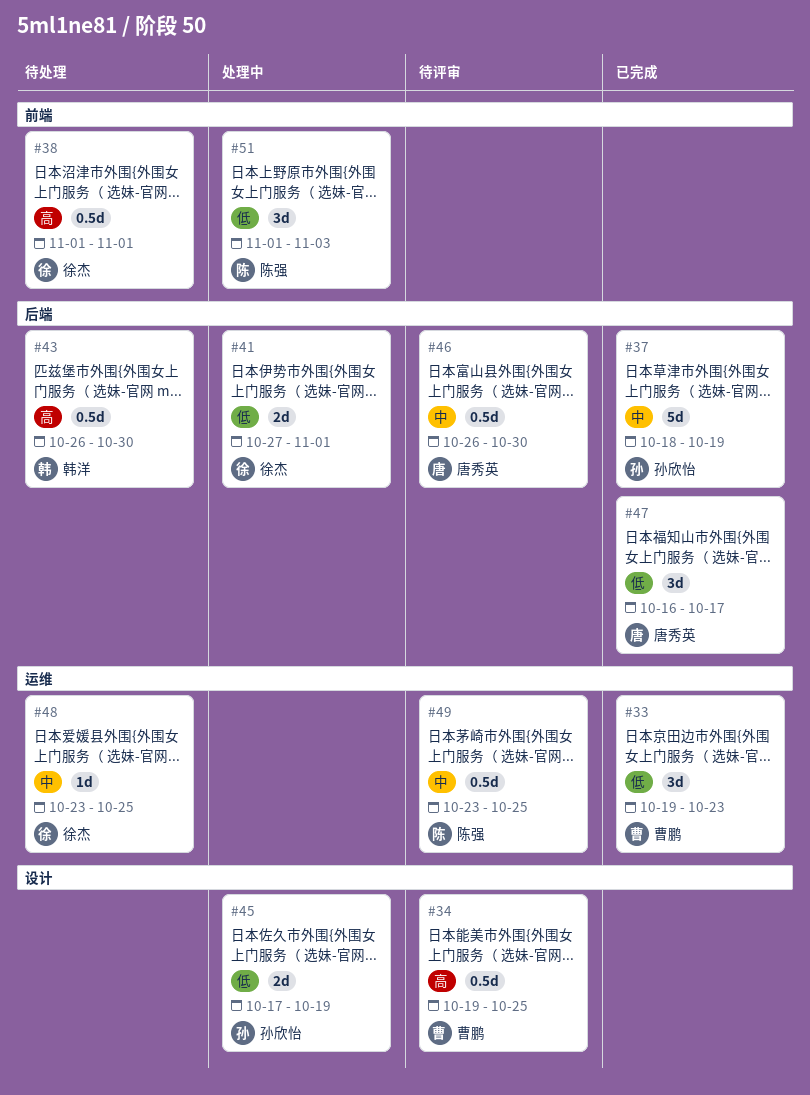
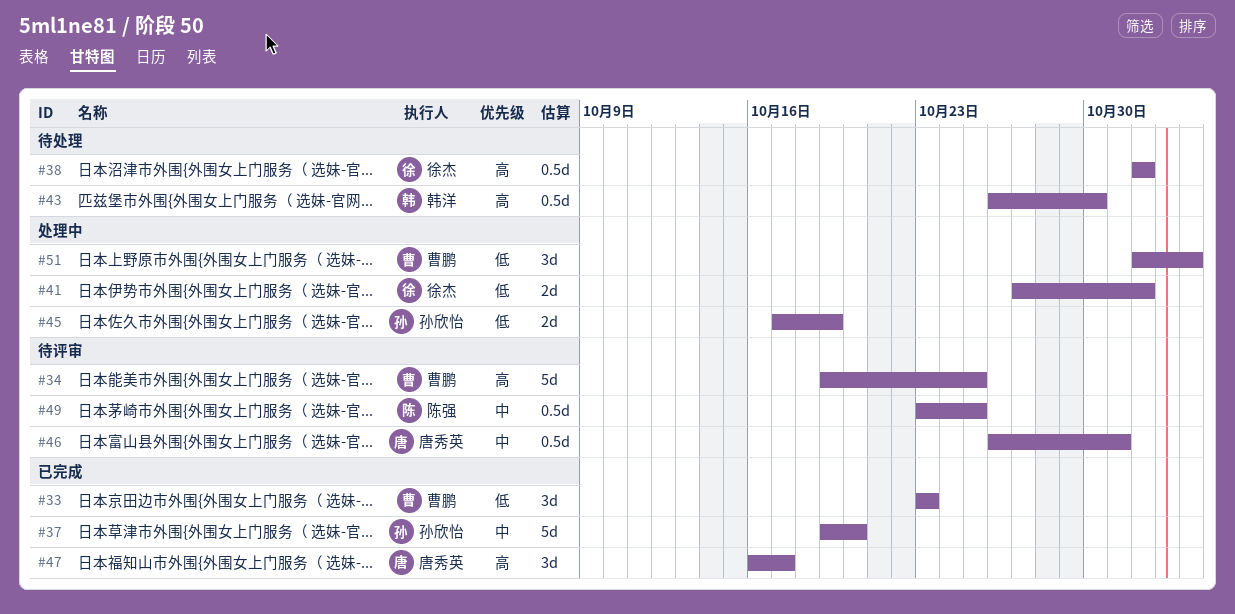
#33, start: Oct 19 -> Oct 23
#34, estimate: 0.5d -> 5d
#37, start: Oct 18 -> Oct 19
#37, due: Oct 19 -> Oct 20
#46, due: Oct 30 -> Oct 31
#47, priority: 低 -> 高
#48: present -> none
#51, owner: 陈强 -> 曹鹏

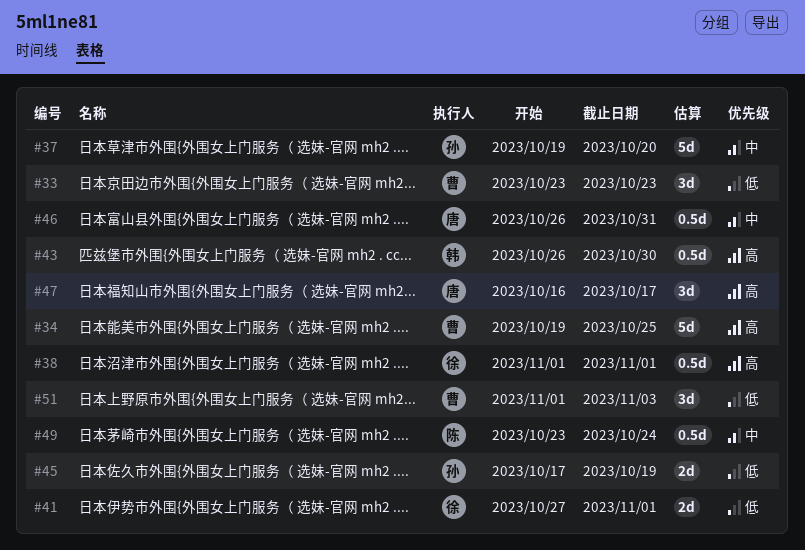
#49, due: Oct 25 -> Oct 24

